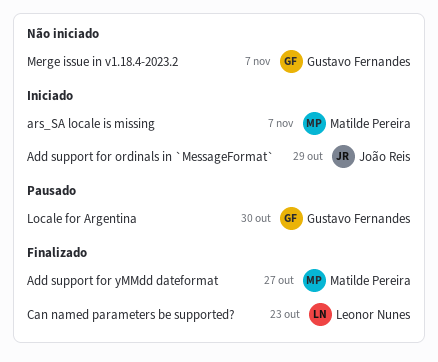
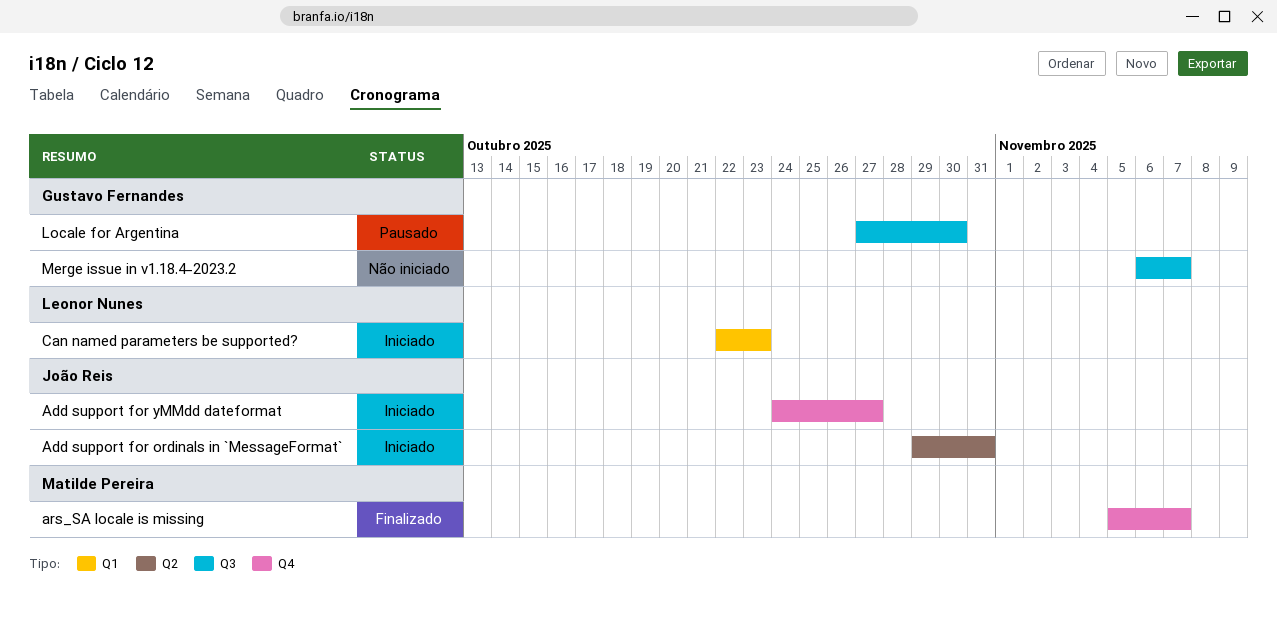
Add support for ordinals in `MessageFormat`, due: Oct 29 -> Oct 31
Add support for yMMdd dateformat, status: Finalizado -> Iniciado
Add support for yMMdd dateformat, owner: Matilde Pereira -> João Reis
ars_SA locale is missing, status: Iniciado -> Finalizado
Can named parameters be supported?, status: Finalizado -> Iniciado

